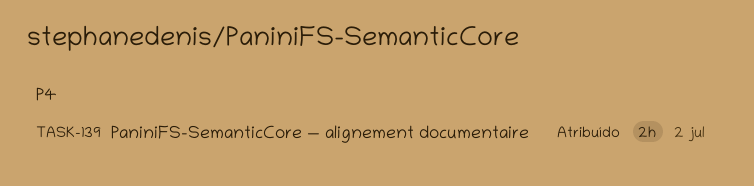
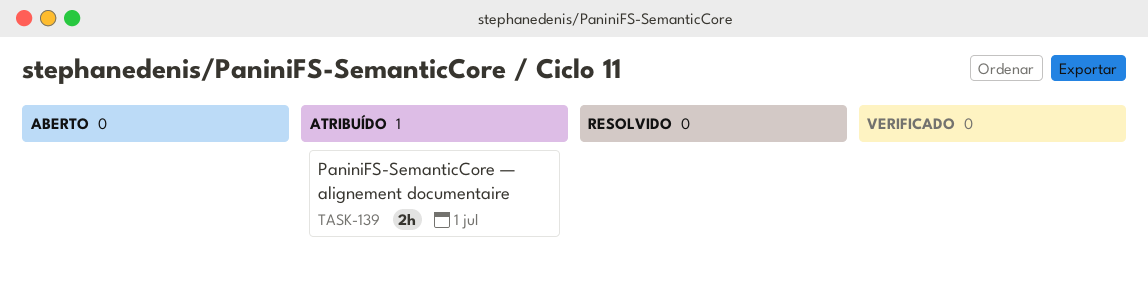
TASK-139, due: Jul 2 -> Jul 1

